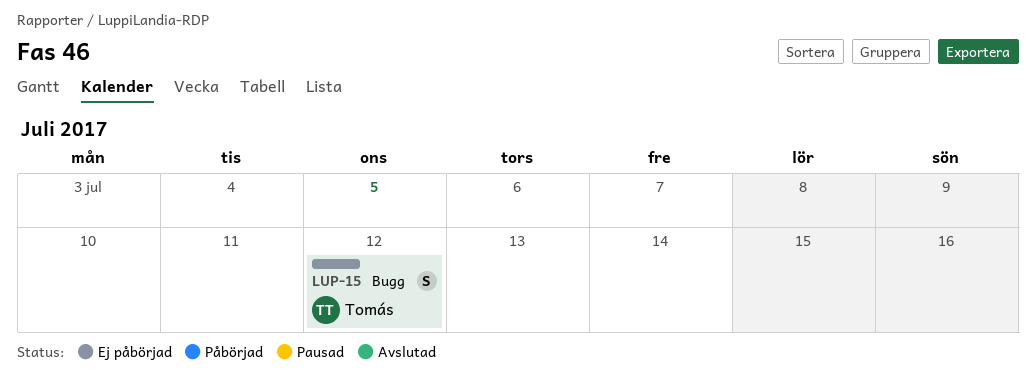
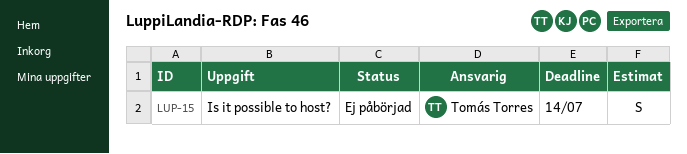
LUP-15, due: Jul 12 -> Jul 14

